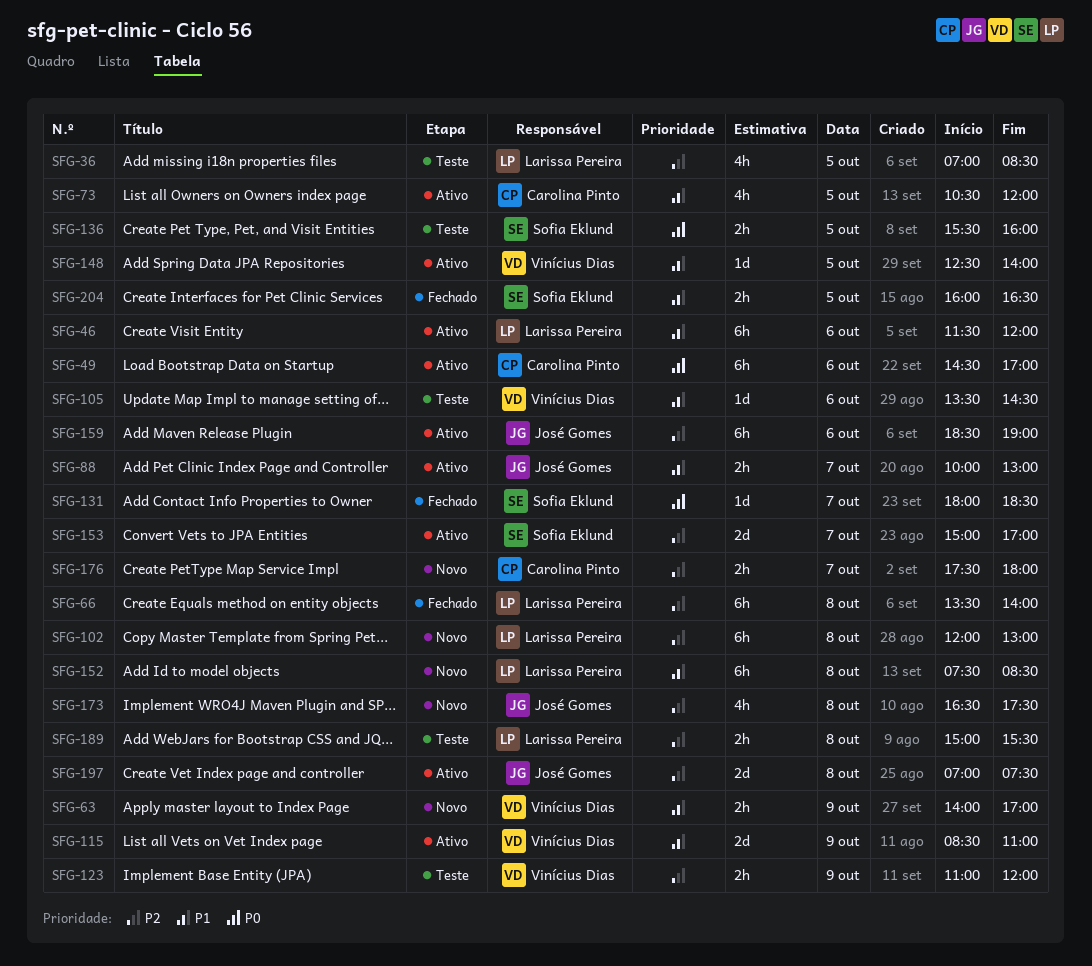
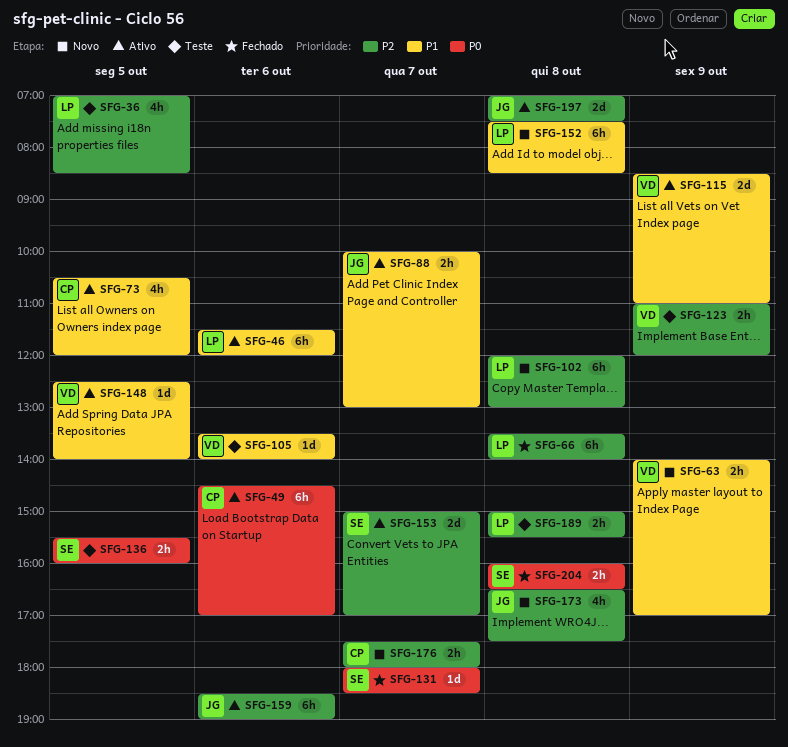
SFG-105, ends: 14:30 -> 14:00
SFG-204, priority: P1 -> P0
SFG-204, day: Oct 5 -> Oct 8

